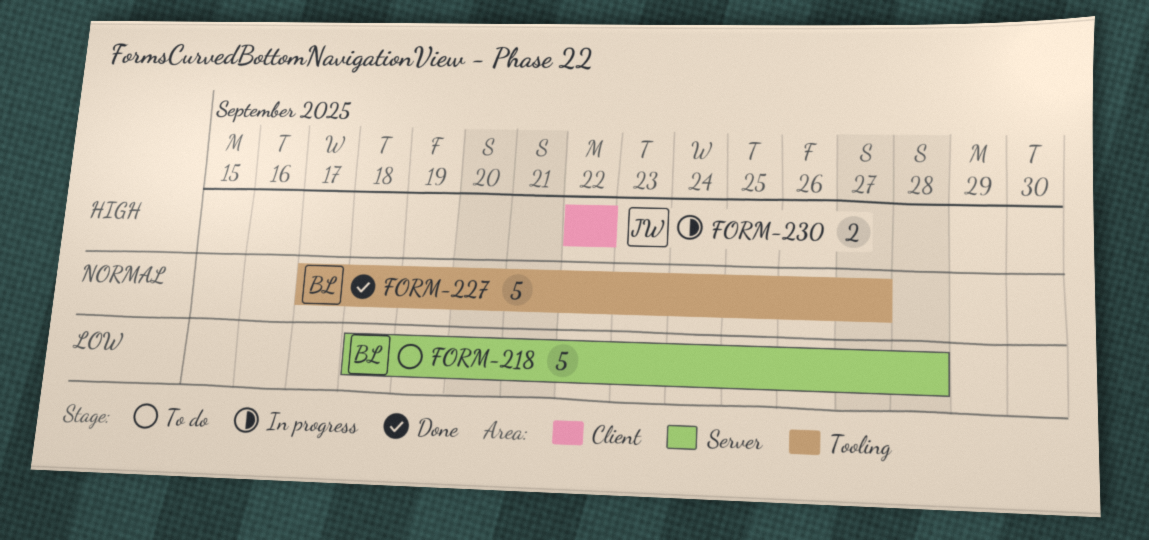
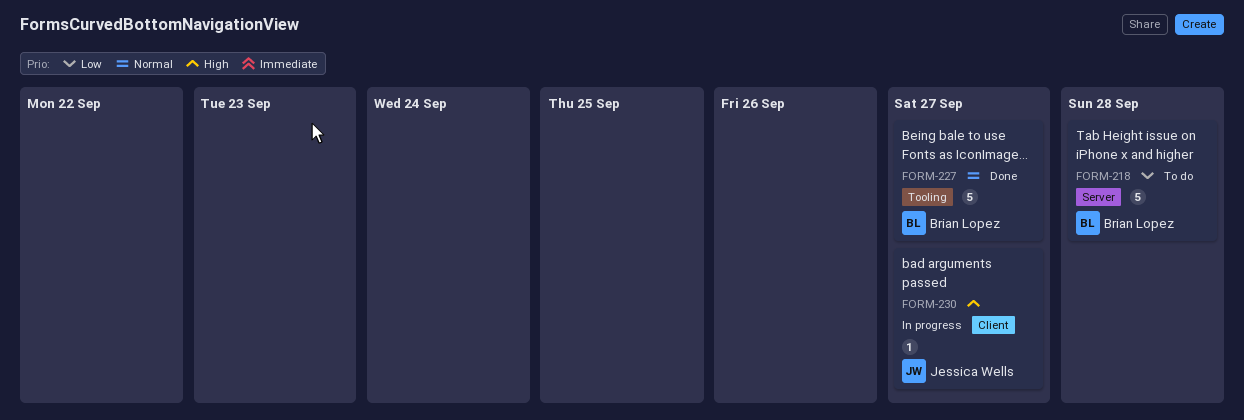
FORM-230, estimate: 2 -> 1
FORM-230, due: Sep 22 -> Sep 27

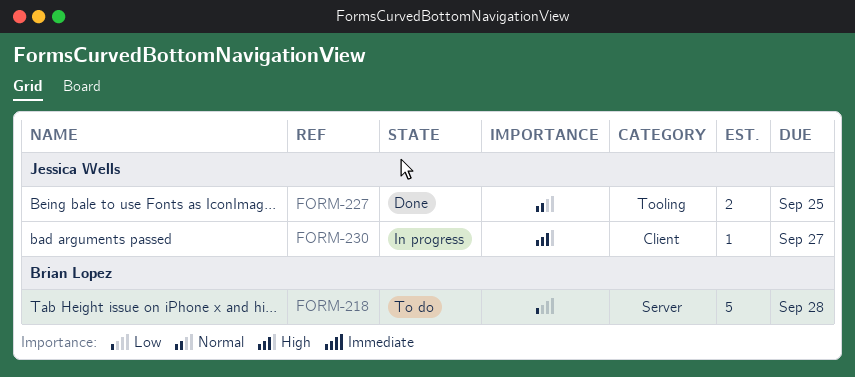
FORM-227, owner: Brian Lopez -> Jessica Wells
FORM-227, estimate: 5 -> 2
FORM-227, due: Sep 27 -> Sep 25

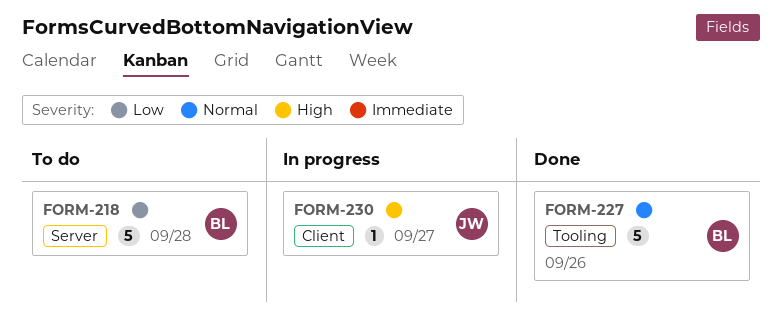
FORM-227, owner: Jessica Wells -> Brian Lopez
FORM-227, estimate: 2 -> 5
FORM-227, due: Sep 25 -> Sep 26

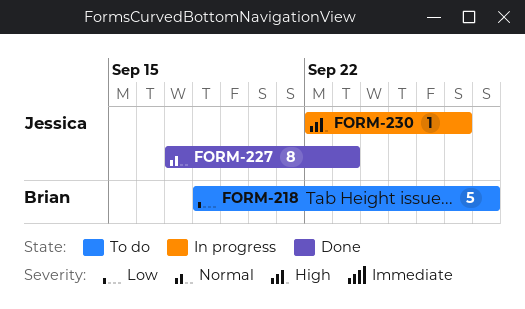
FORM-227, owner: Brian -> Jessica
FORM-227, estimate: 5 -> 8
FORM-227, due: Sep 26 -> Sep 23

